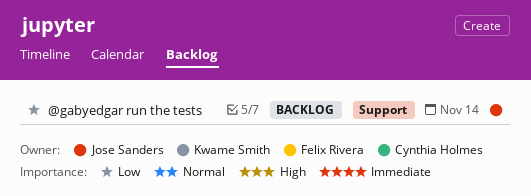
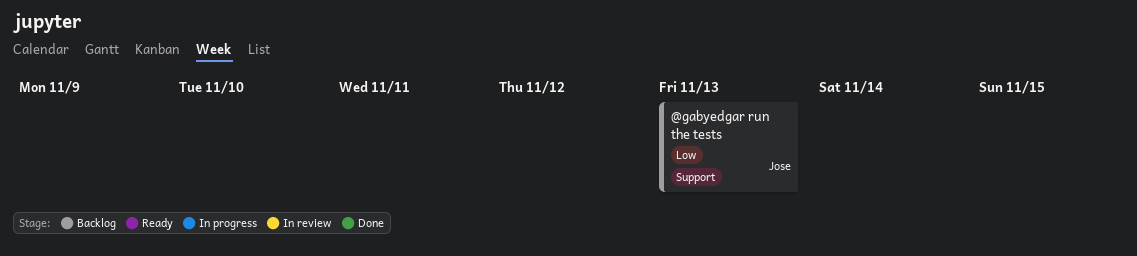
@gabyedgar run the tests, due: Nov 14 -> Nov 13

